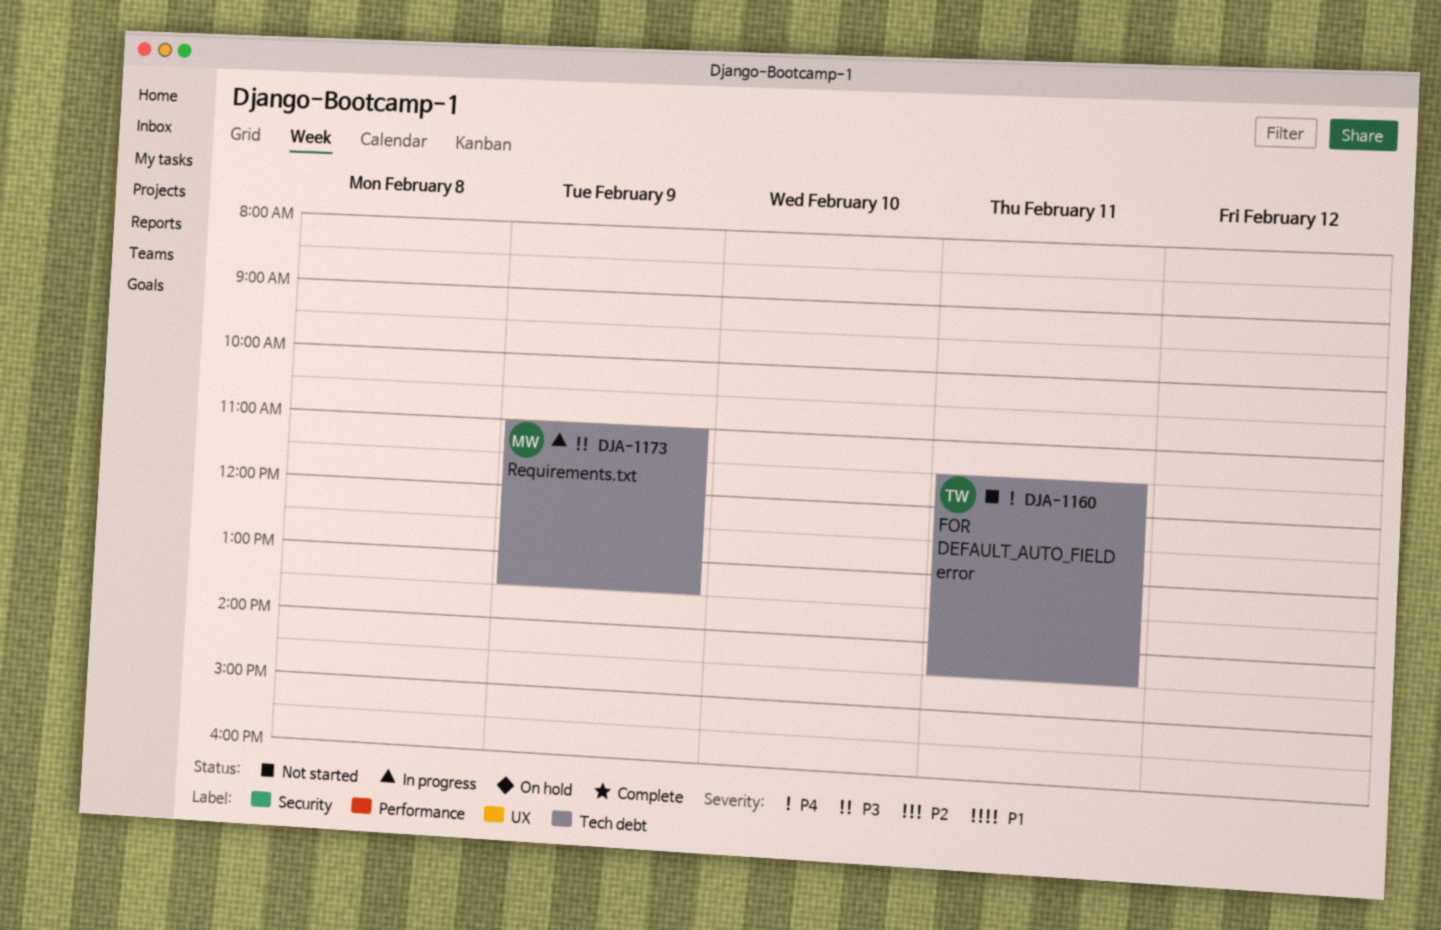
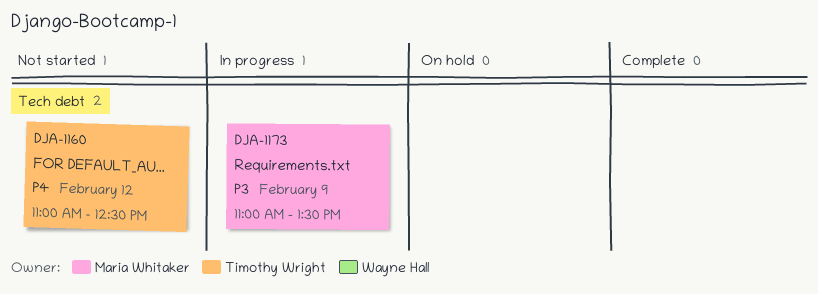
DJA-1160, day: Feb 11 -> Feb 12
DJA-1160, begins: 11:30 -> 11:00
DJA-1160, ends: 14:30 -> 12:30

